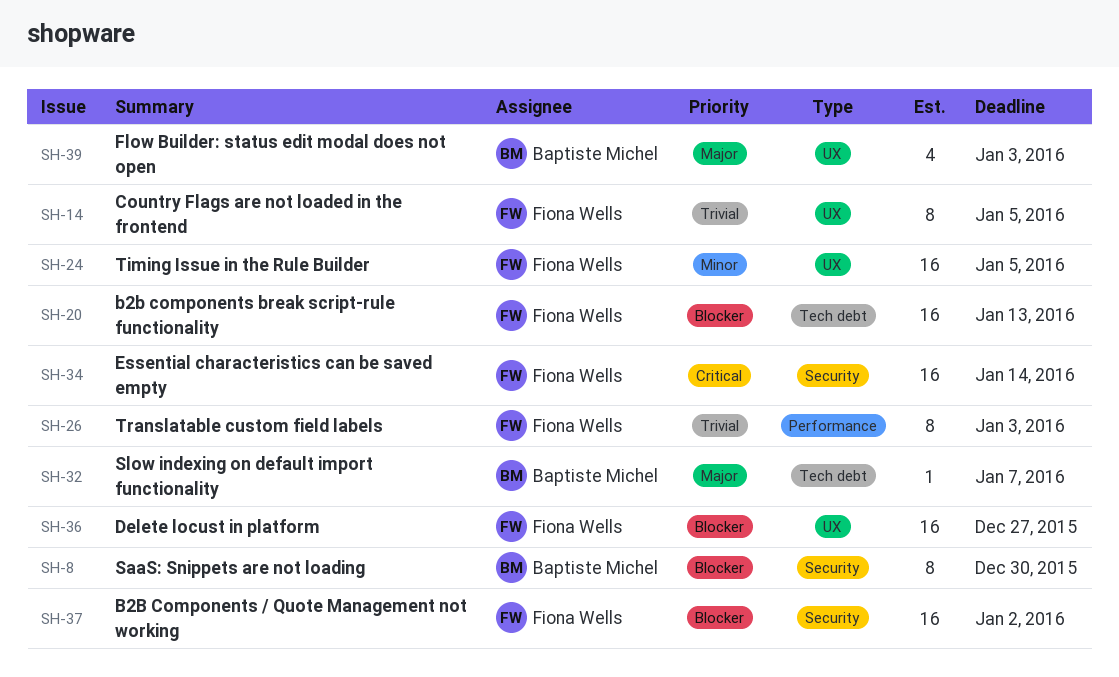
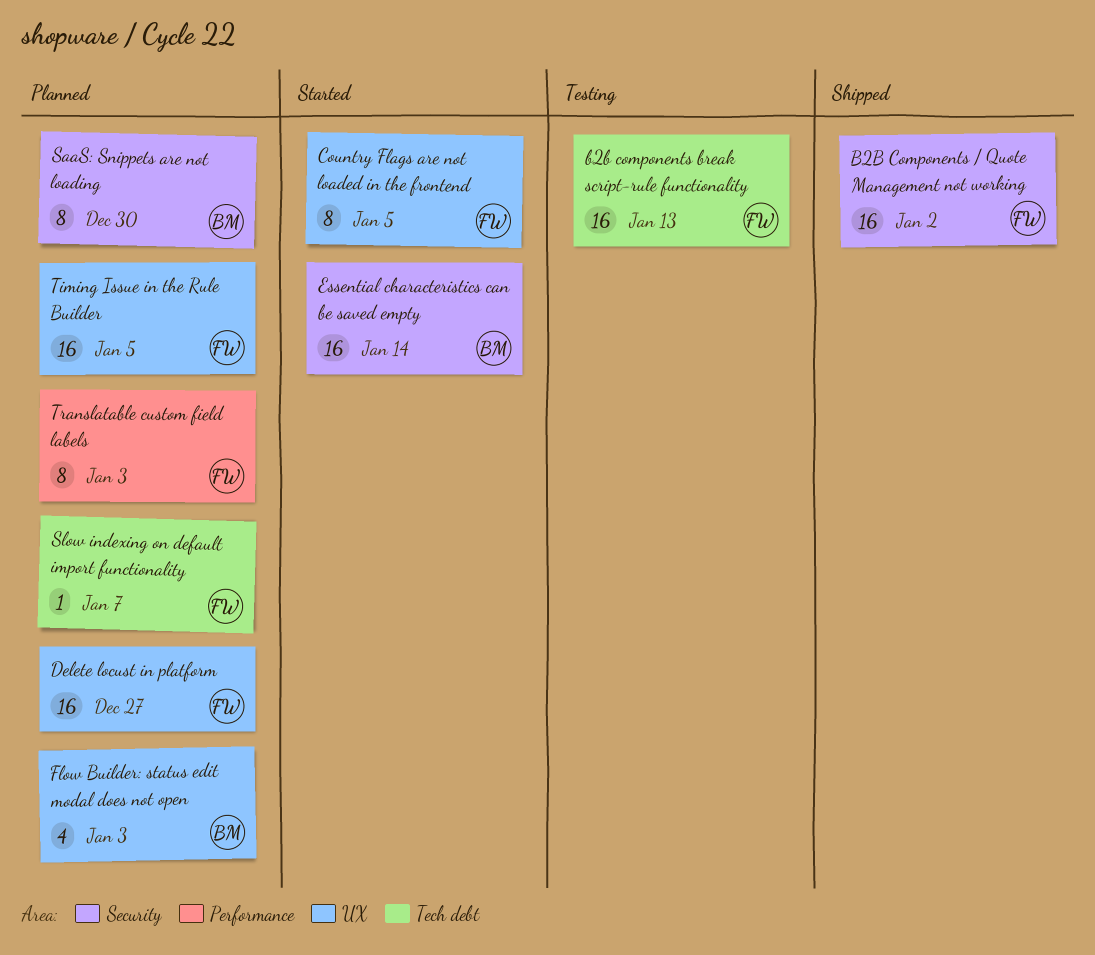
Essential characteristics can be saved empty, owner: Fiona Wells -> Baptiste Michel
Slow indexing on default import functionality, owner: Baptiste Michel -> Fiona Wells

